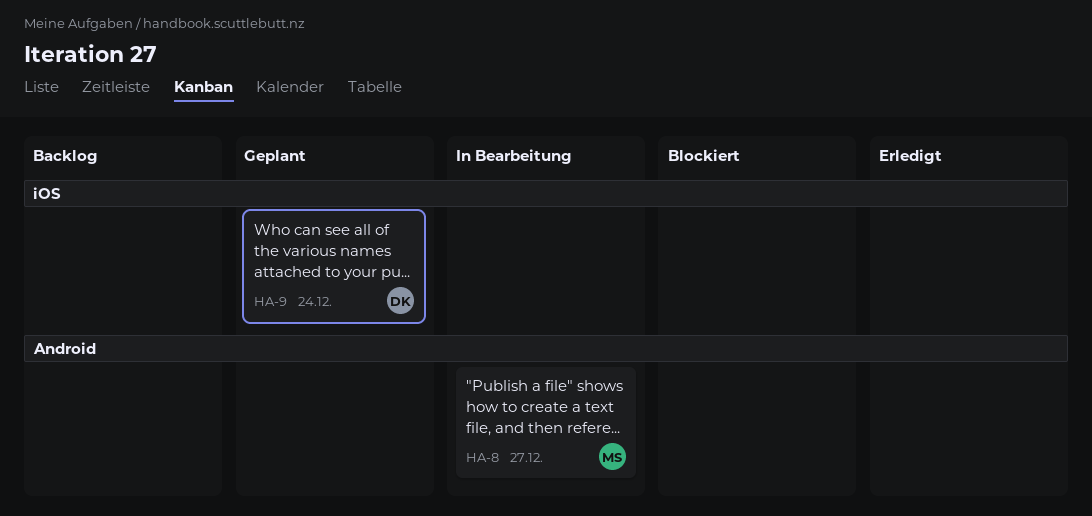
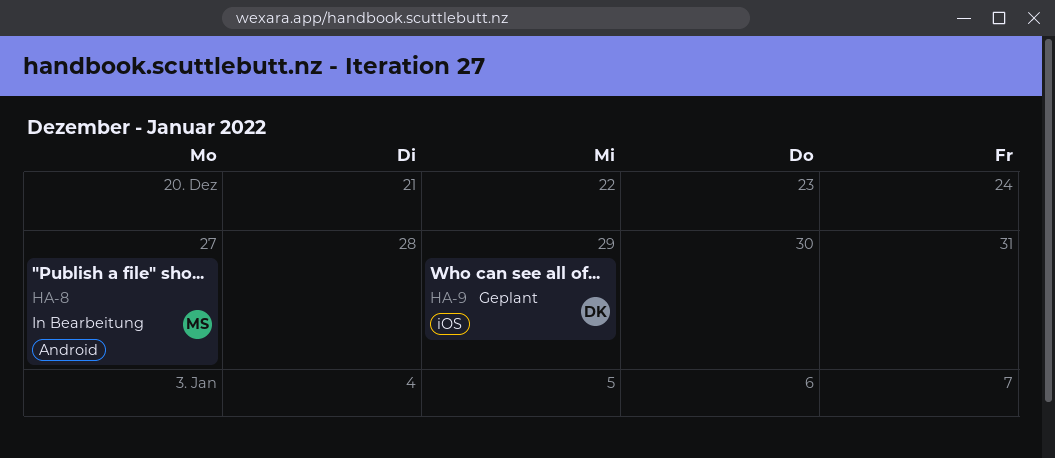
HA-9, due: Dec 24 -> Dec 29

